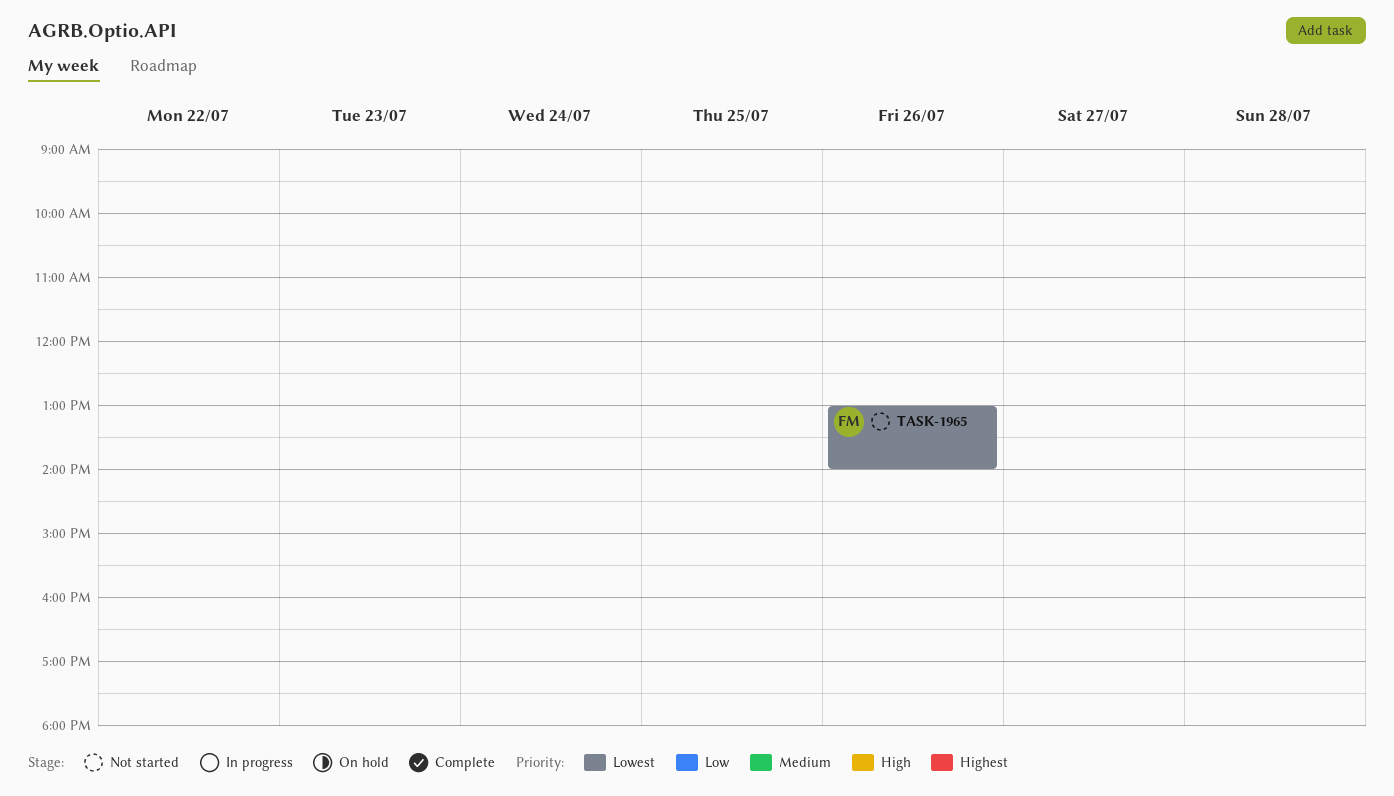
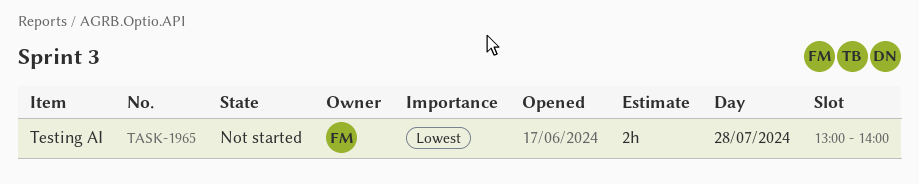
TASK-1965, day: Jul 26 -> Jul 28

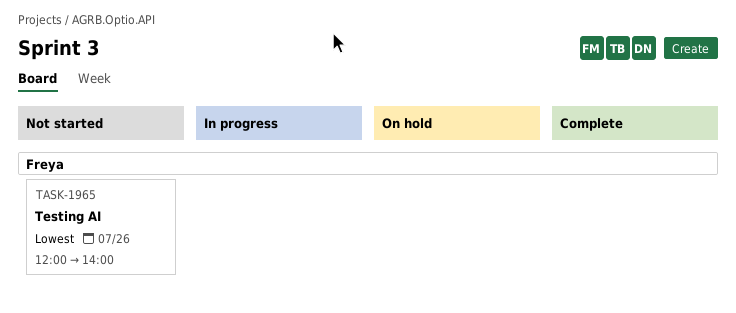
TASK-1965, day: Jul 28 -> Jul 26
TASK-1965, begins: 13:00 -> 12:00

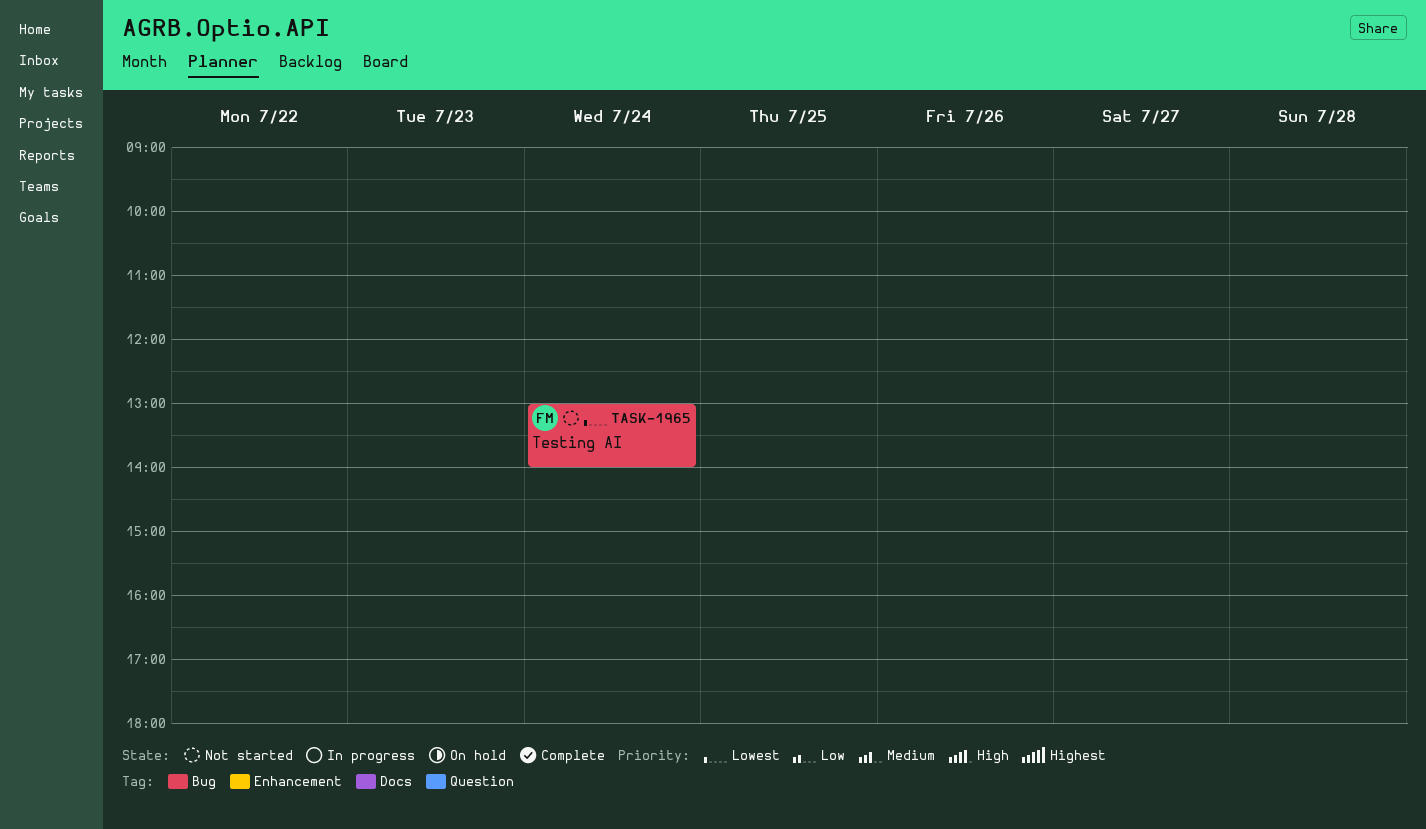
TASK-1965, day: Jul 26 -> Jul 24
TASK-1965, begins: 12:00 -> 13:00

